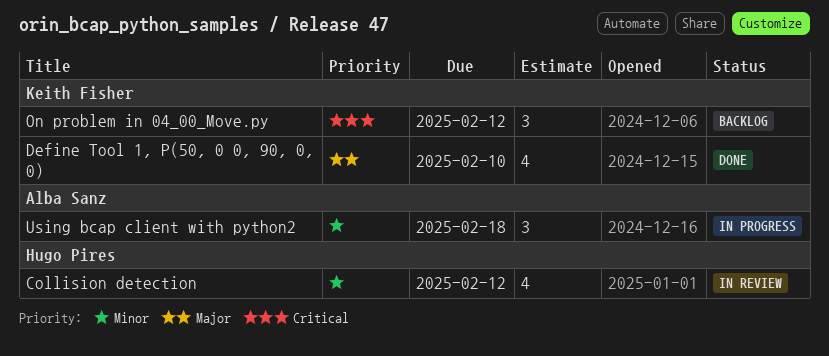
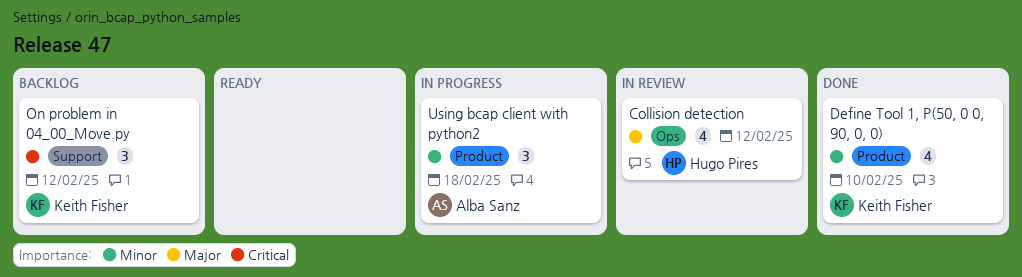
Collision detection, priority: Minor -> Major
Define Tool 1, P(50, 0 0, 90, 0, 0), priority: Major -> Minor

